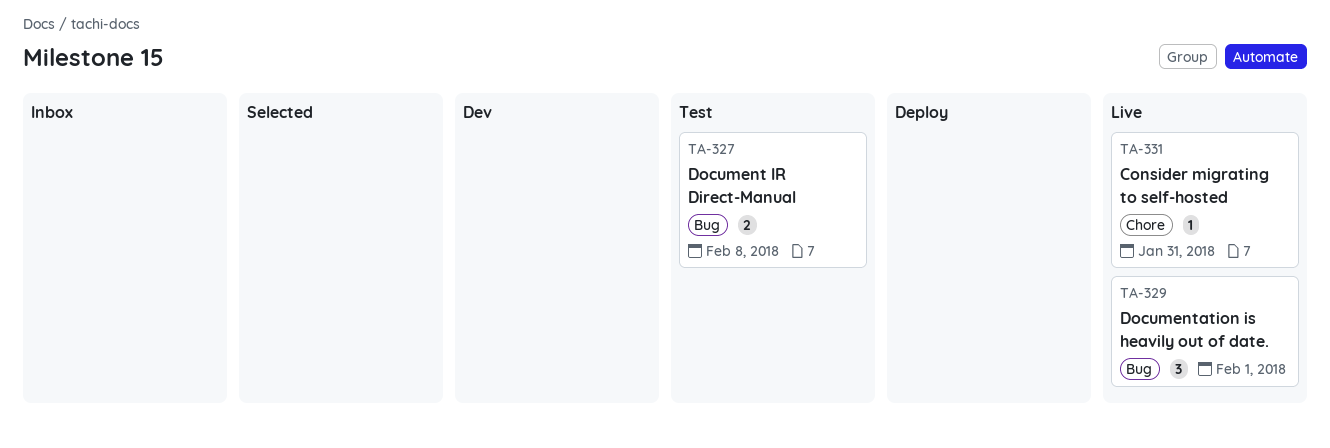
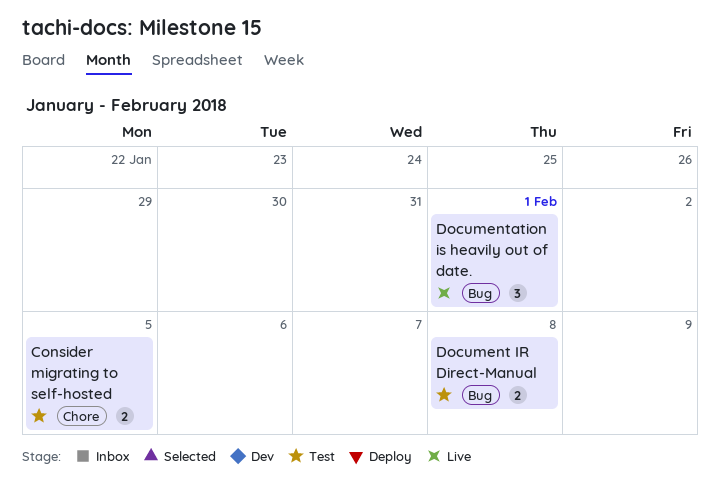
Consider migrating to self-hosted, status: Live -> Test
Consider migrating to self-hosted, estimate: 1 -> 2
Consider migrating to self-hosted, due: Jan 31 -> Feb 5

